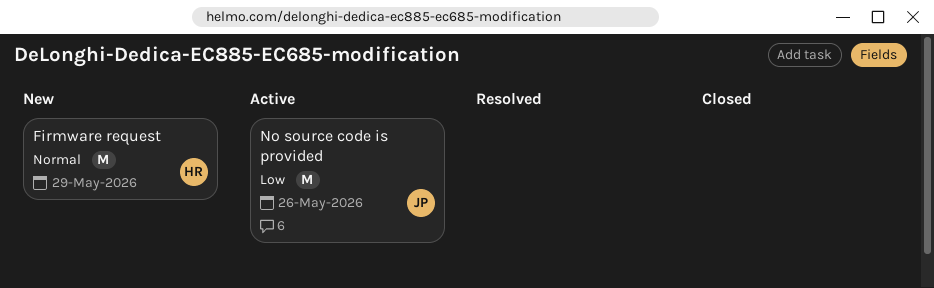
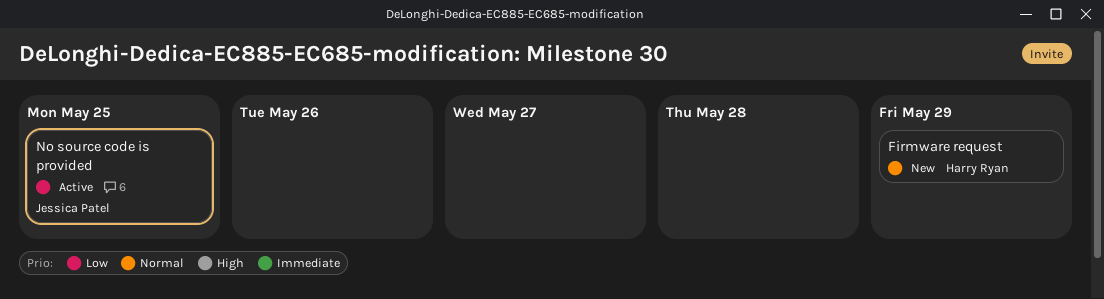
No source code is provided, due: May 26 -> May 25

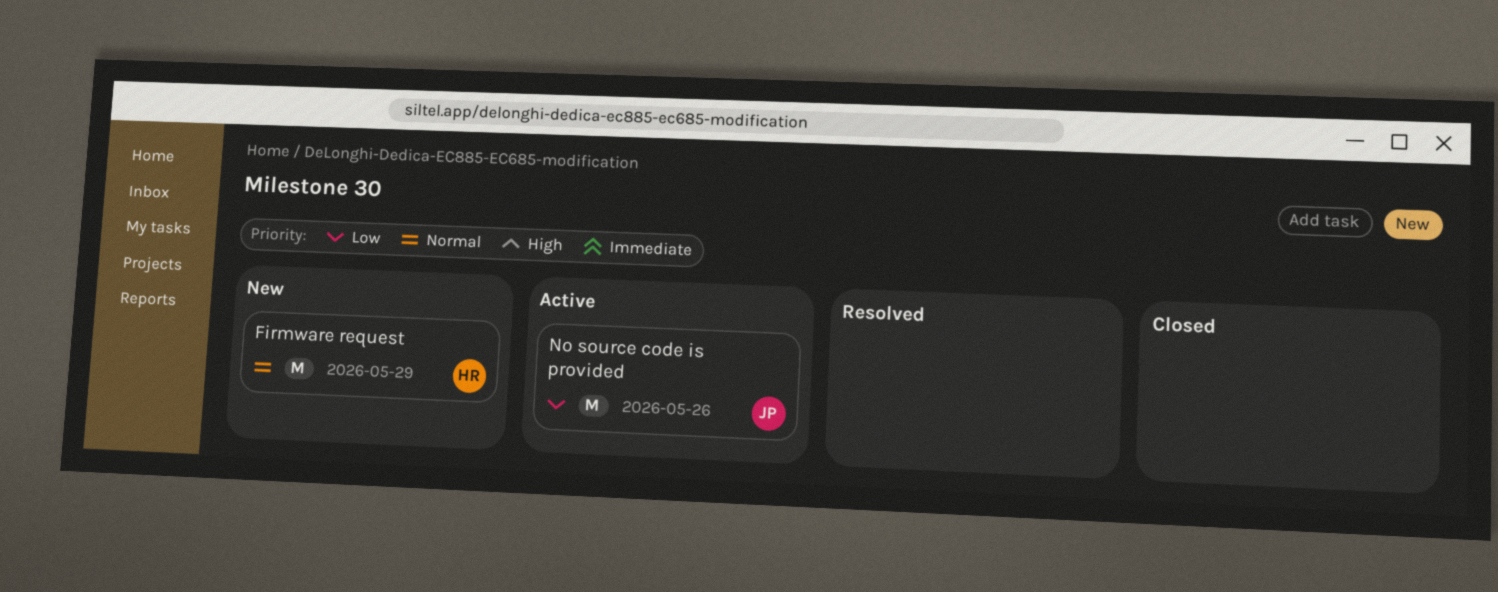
No source code is provided, due: May 25 -> May 26

